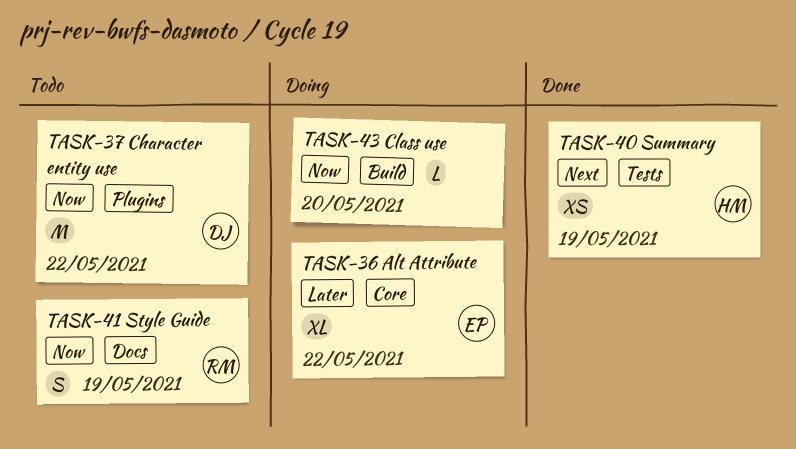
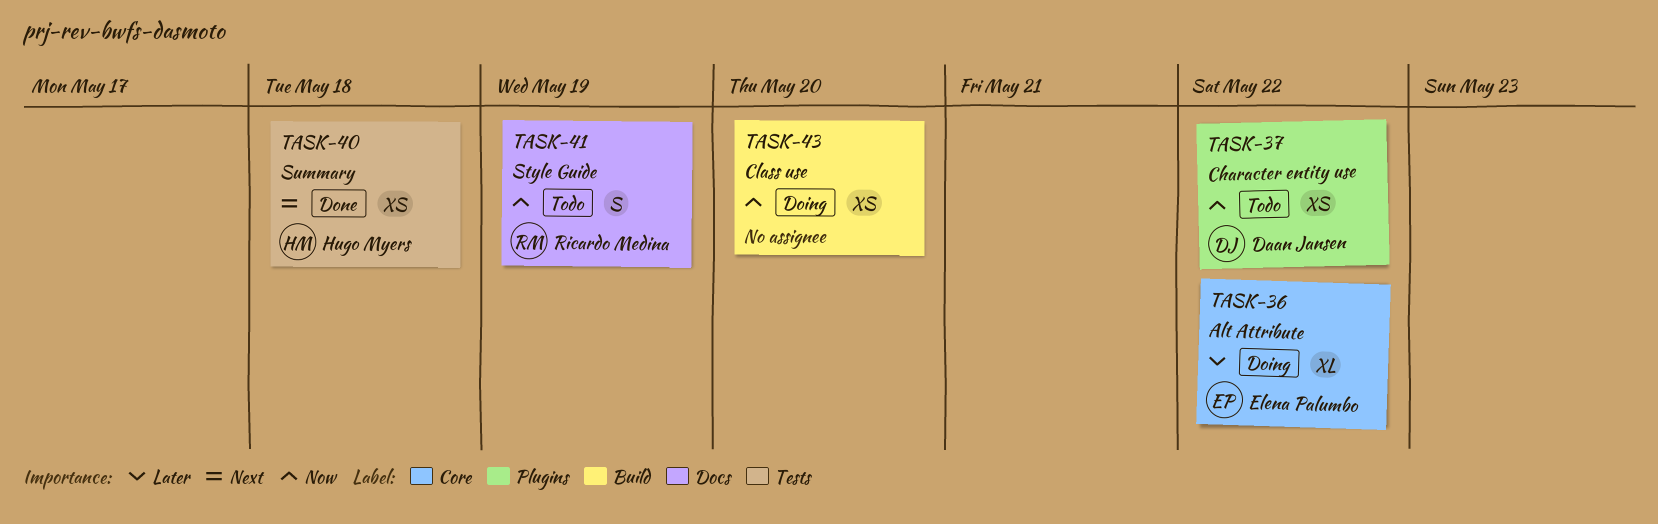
TASK-37, estimate: M -> XS
TASK-40, due: May 19 -> May 18
TASK-43, estimate: L -> XS

